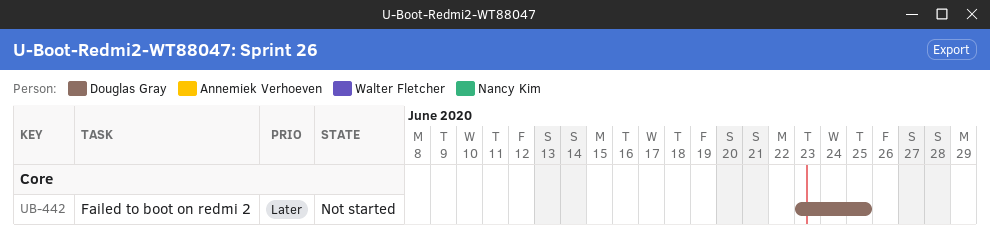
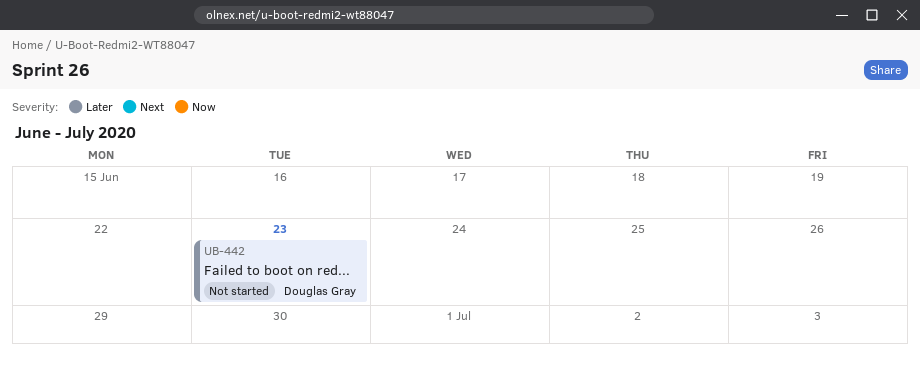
UB-442, due: Jun 25 -> Jun 23

